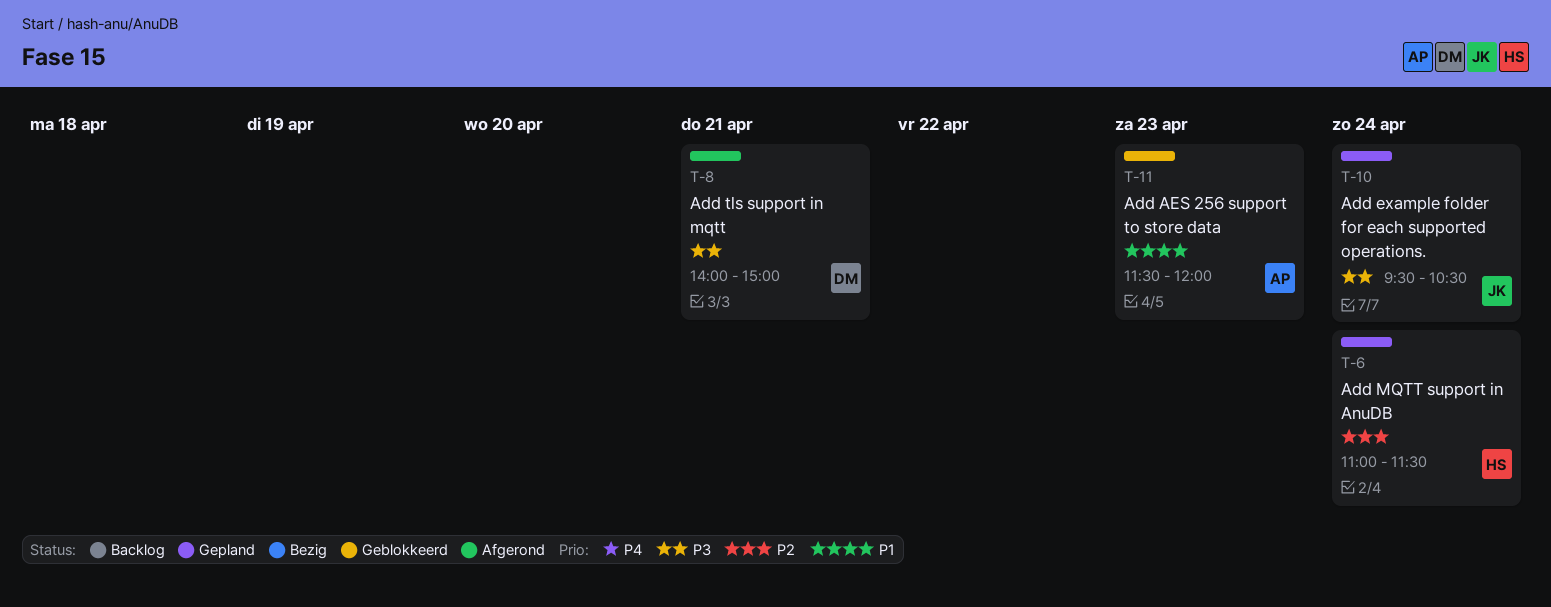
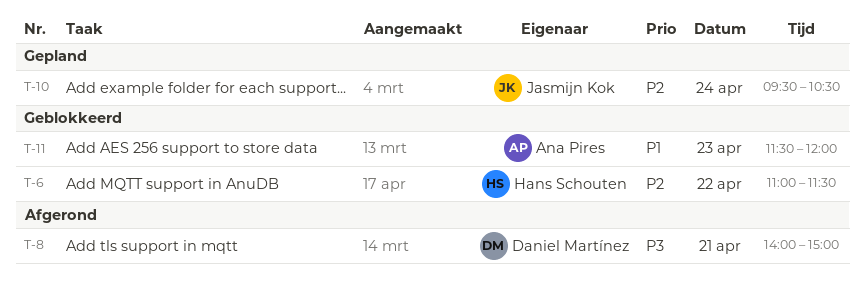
T-6, status: Gepland -> Geblokkeerd
T-6, day: Apr 24 -> Apr 22
T-10, priority: P3 -> P2

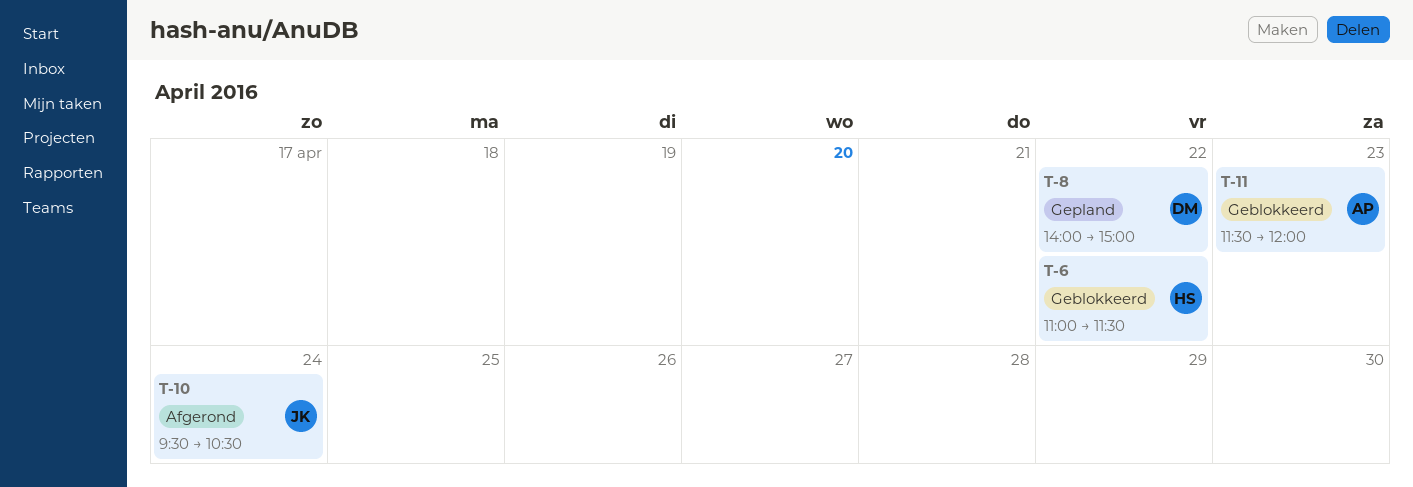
T-8, status: Afgerond -> Gepland
T-8, day: Apr 21 -> Apr 22
T-10, status: Gepland -> Afgerond

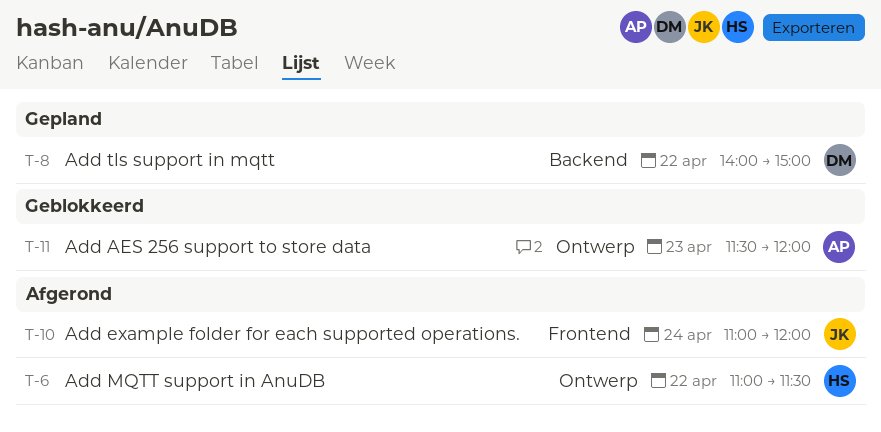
T-6, status: Geblokkeerd -> Afgerond
T-10, begins: 09:30 -> 11:00
T-10, ends: 10:30 -> 12:00

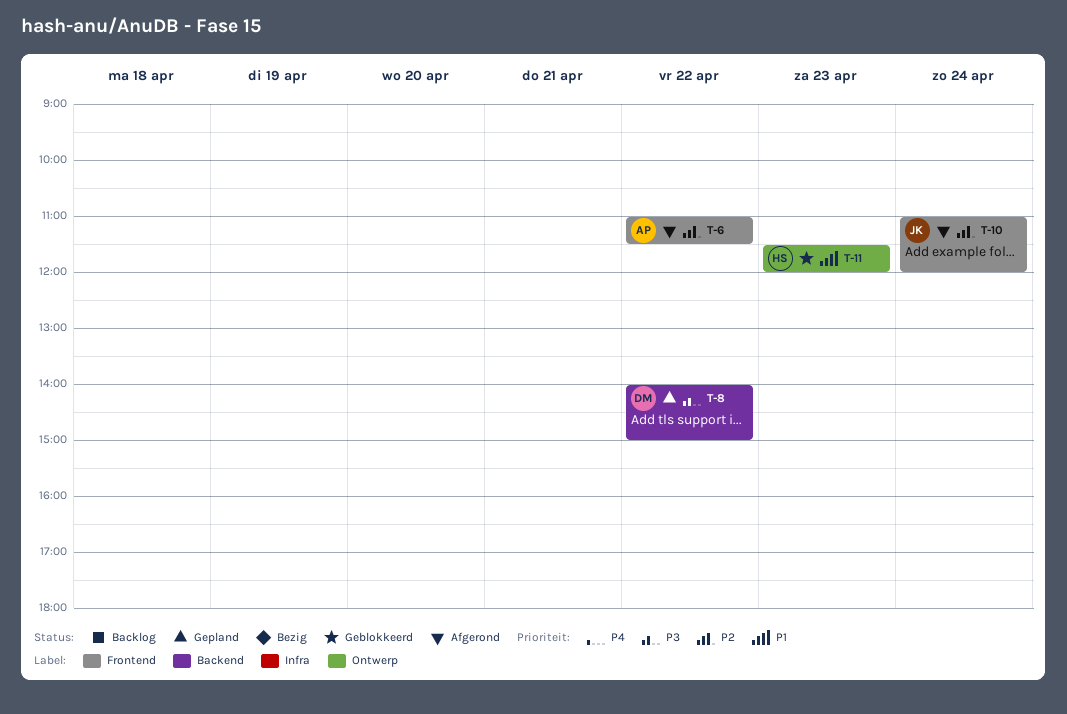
T-6, owner: HS -> AP
T-6, label: Ontwerp -> Frontend
T-11, owner: AP -> HS

